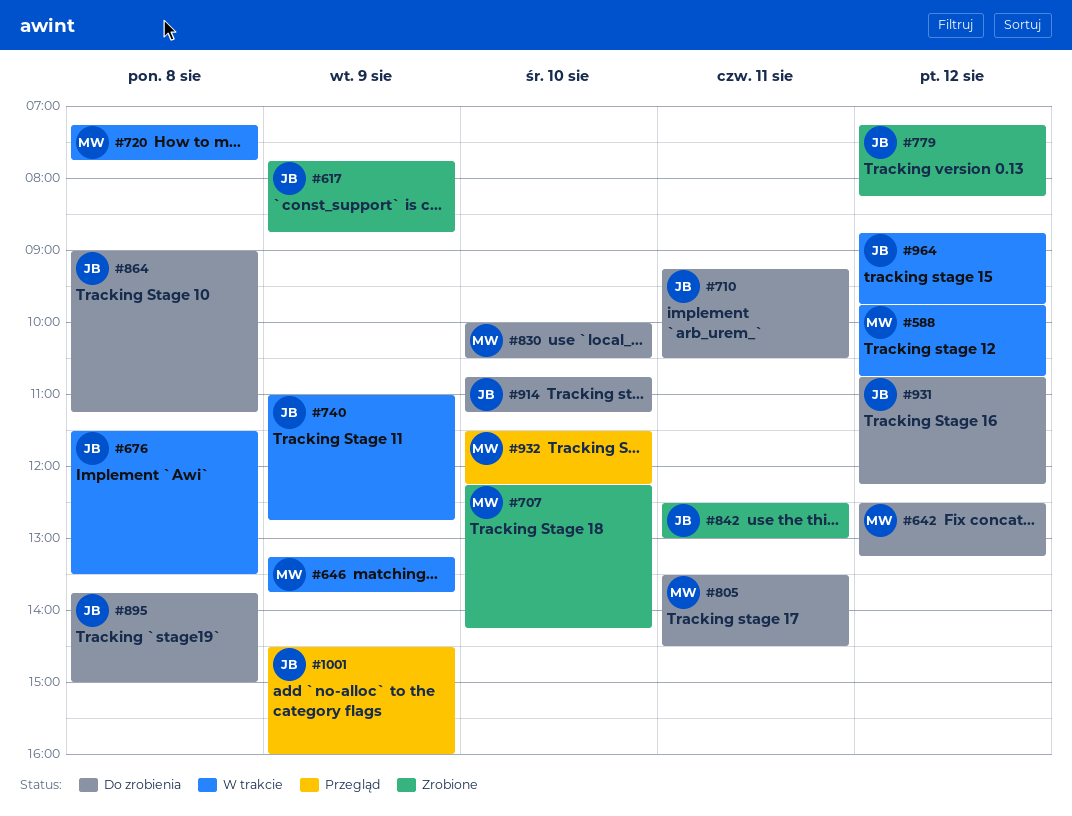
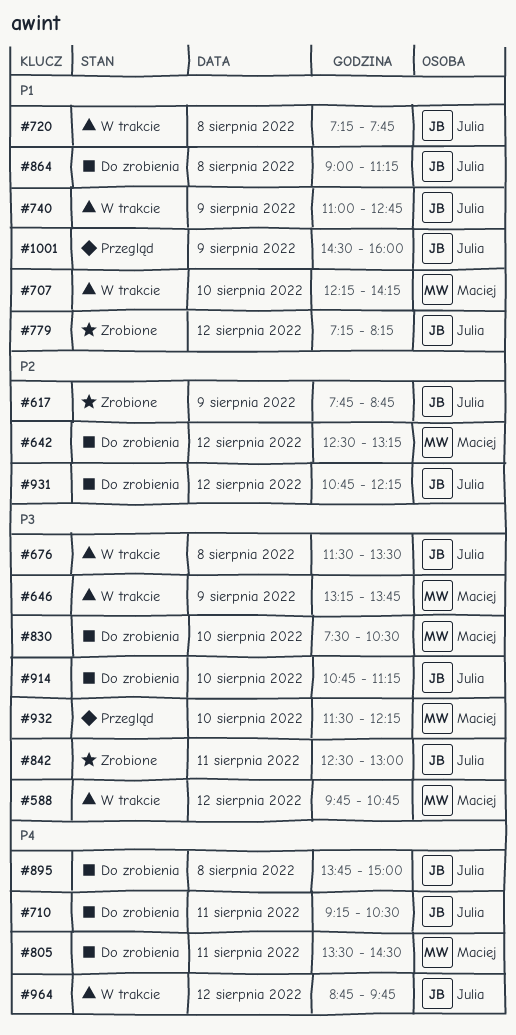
#707, status: Zrobione -> W trakcie
#720, owner: Maciej -> Julia
#830, begins: 10:00 -> 07:30

